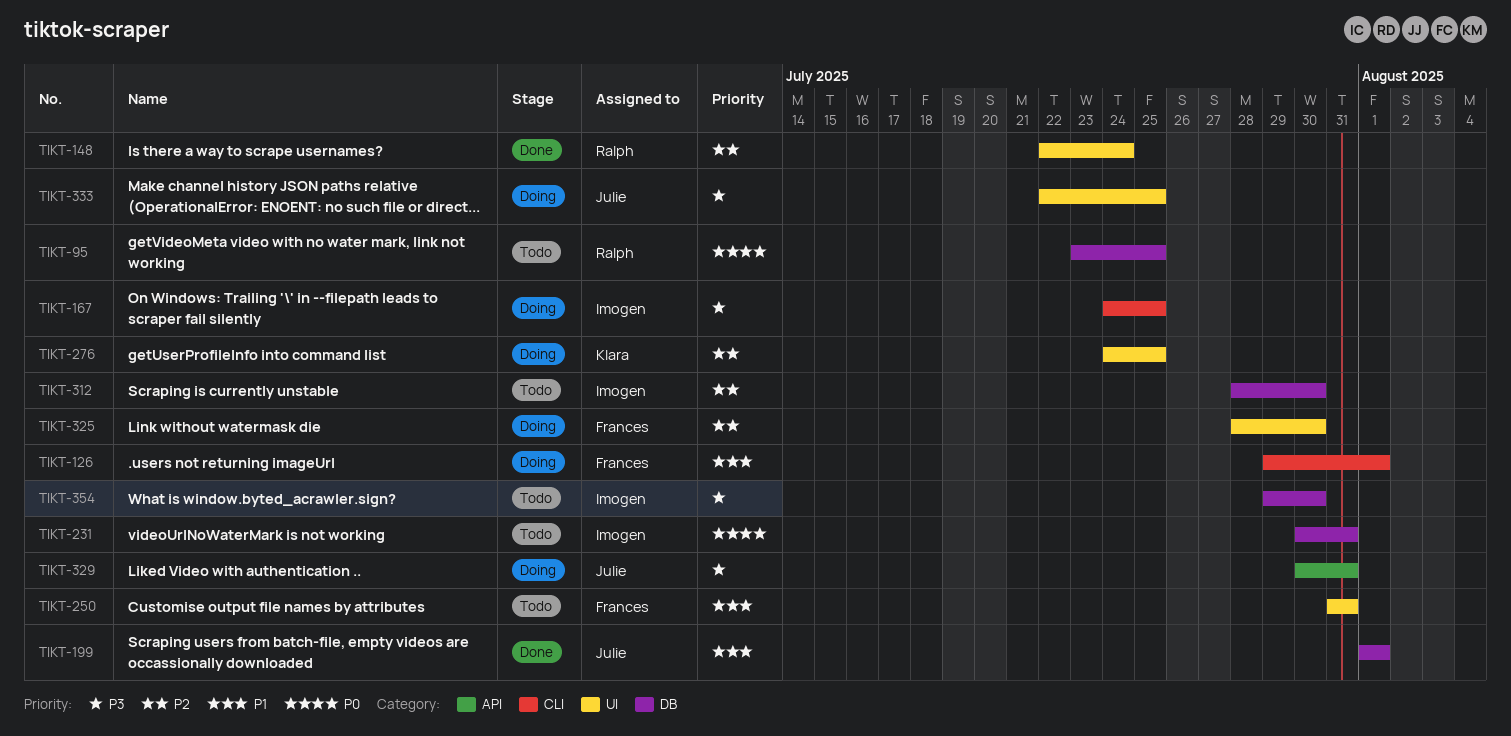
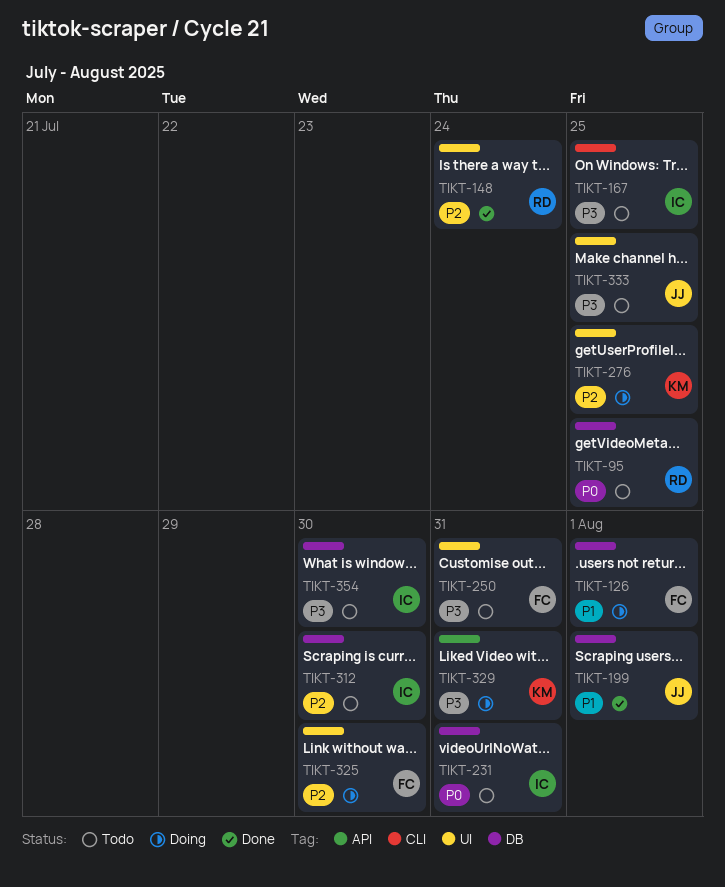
TIKT-126, label: CLI -> DB
TIKT-167, status: Doing -> Todo
TIKT-250, priority: P1 -> P3
TIKT-329, owner: Julie -> Klara
TIKT-333, status: Doing -> Todo

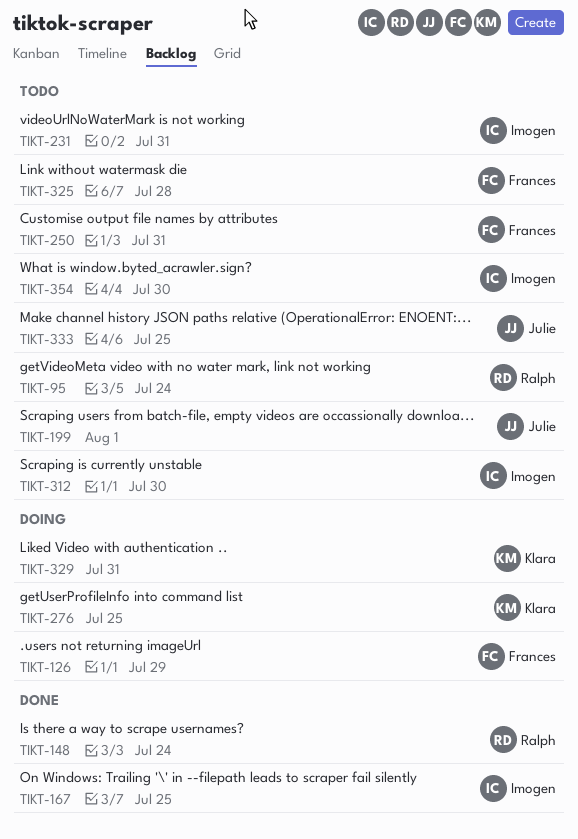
TIKT-95, due: Jul 25 -> Jul 24
TIKT-126, due: Aug 1 -> Jul 29
TIKT-167, status: Todo -> Done
TIKT-199, status: Done -> Todo
TIKT-325, status: Doing -> Todo
TIKT-325, due: Jul 30 -> Jul 28

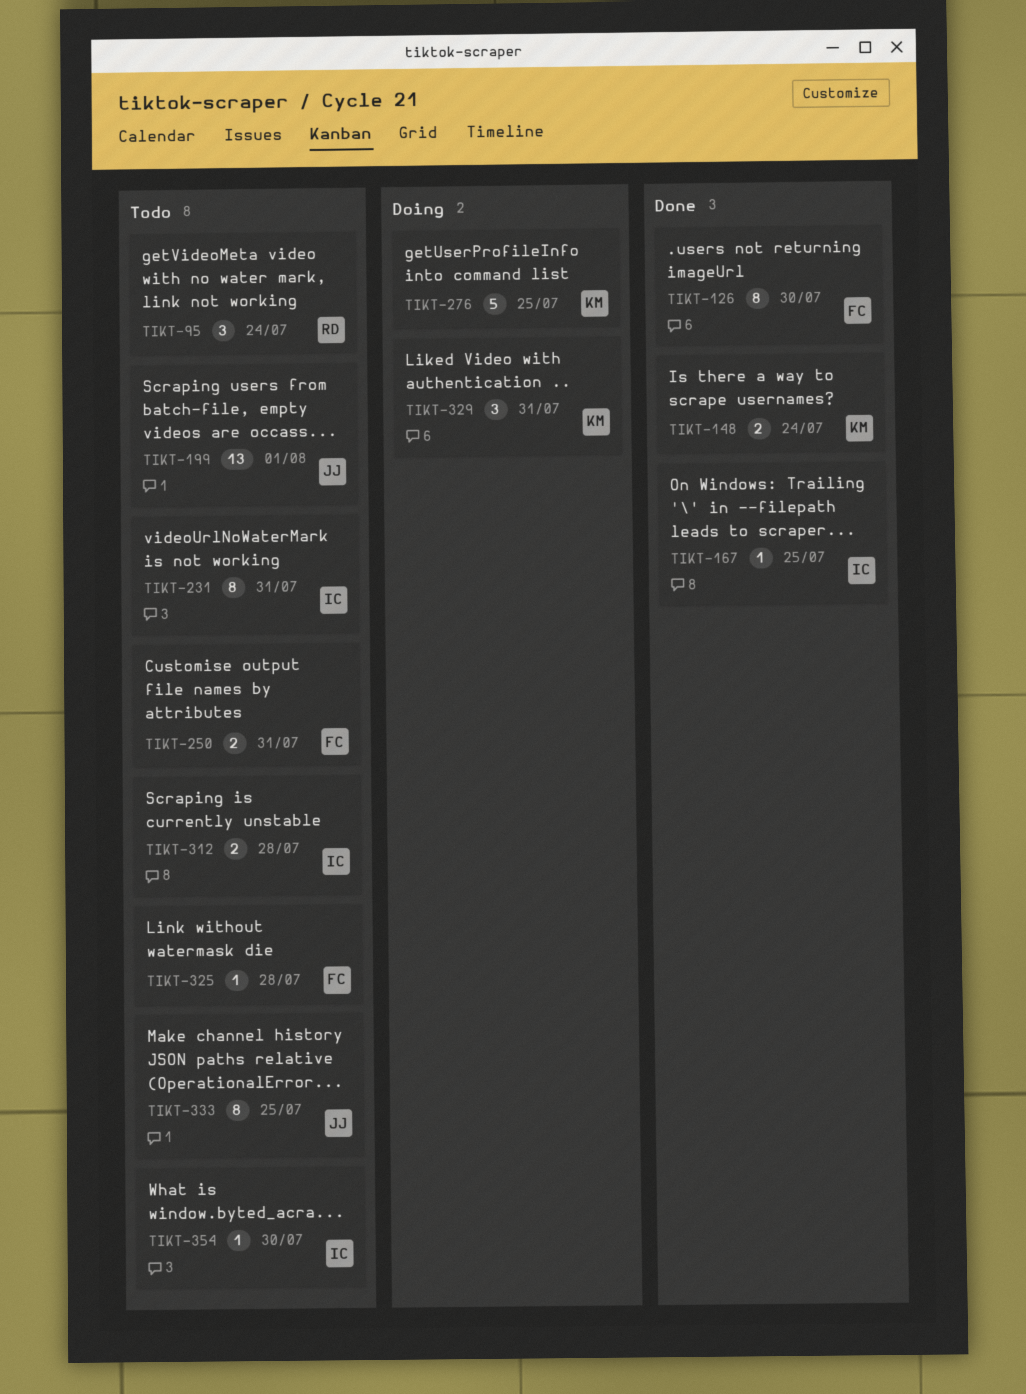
TIKT-126, status: Doing -> Done
TIKT-126, due: Jul 29 -> Jul 30
TIKT-148, owner: Ralph -> Klara
TIKT-312, due: Jul 30 -> Jul 28

